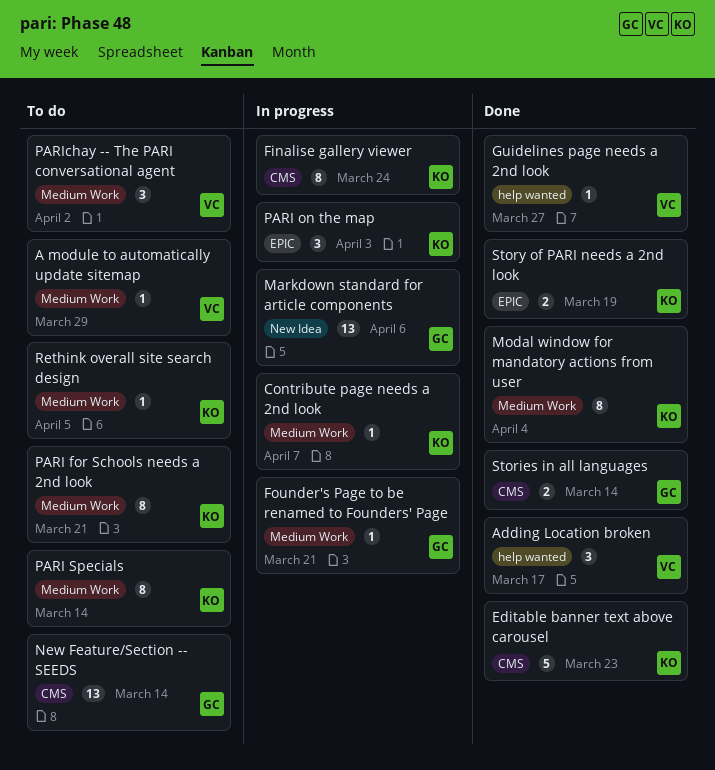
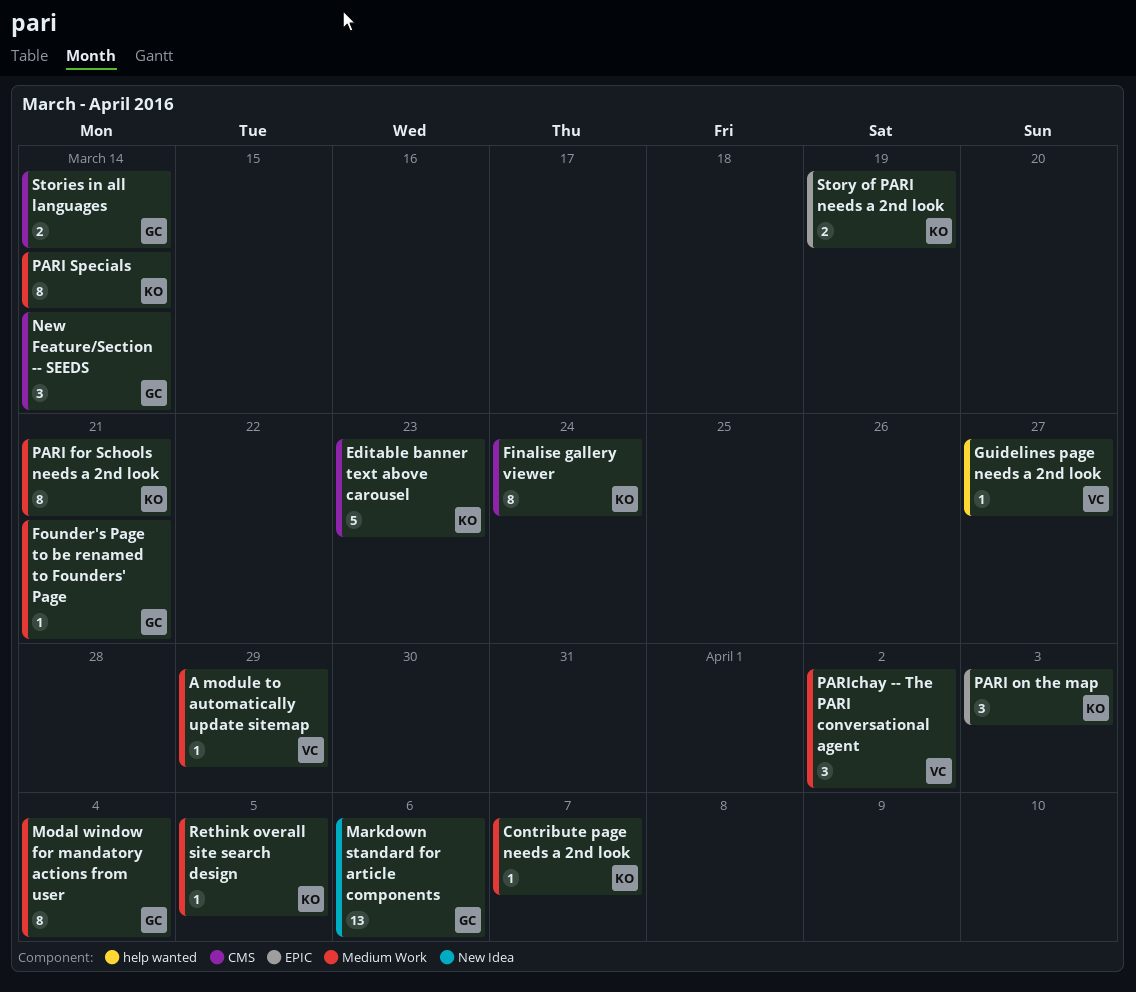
Adding Location broken: present -> none
Modal window for mandatory actions from user, owner: KO -> GC
New Feature/Section -- SEEDS, estimate: 13 -> 3

